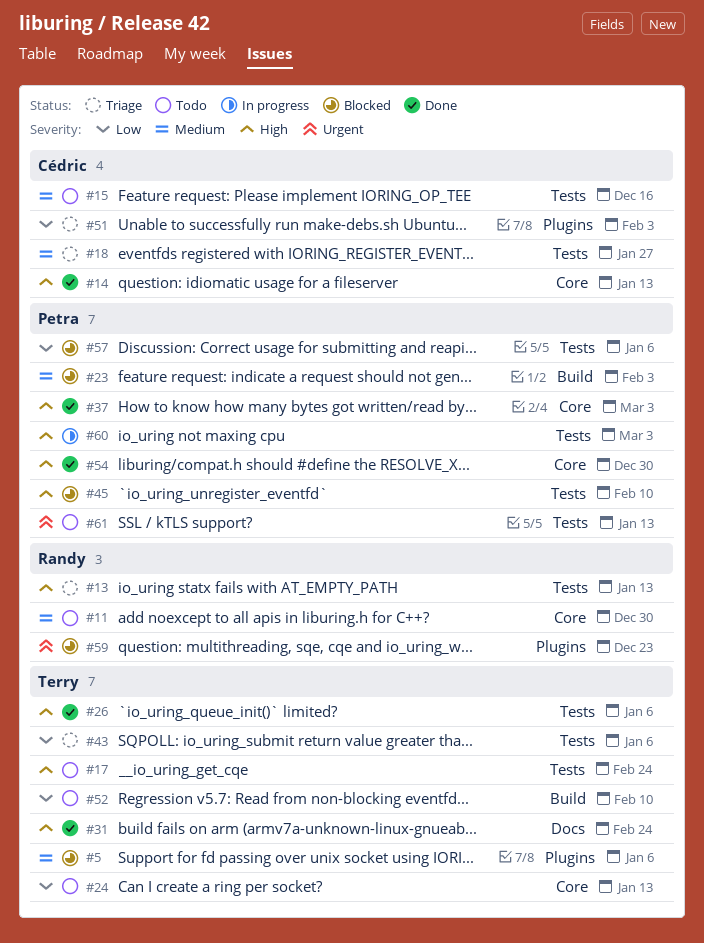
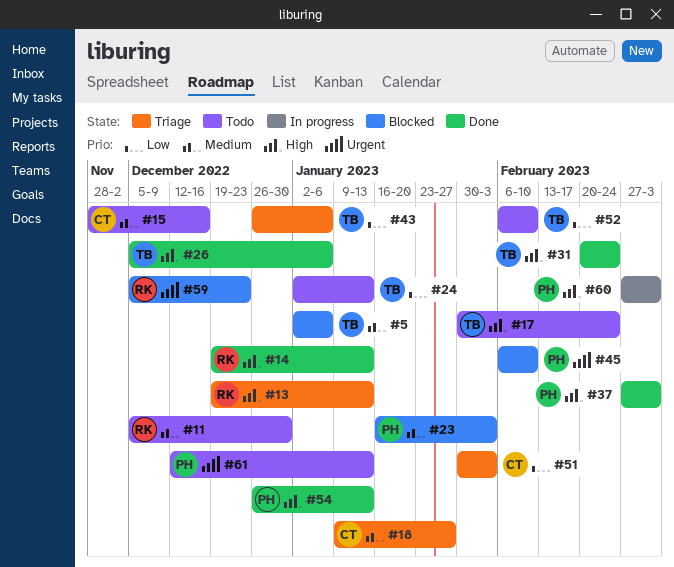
#14, owner: Cédric -> Randy
#45, priority: High -> Urgent
#54, due: Dec 30 -> Jan 13
#57: present -> none

